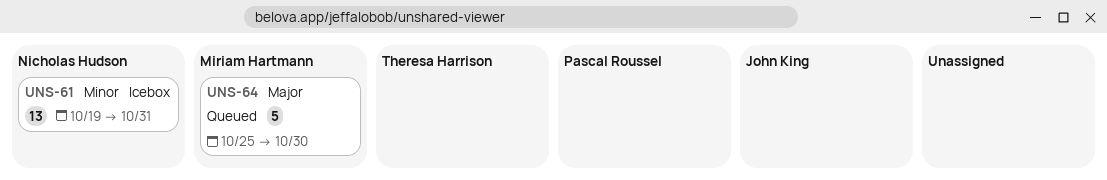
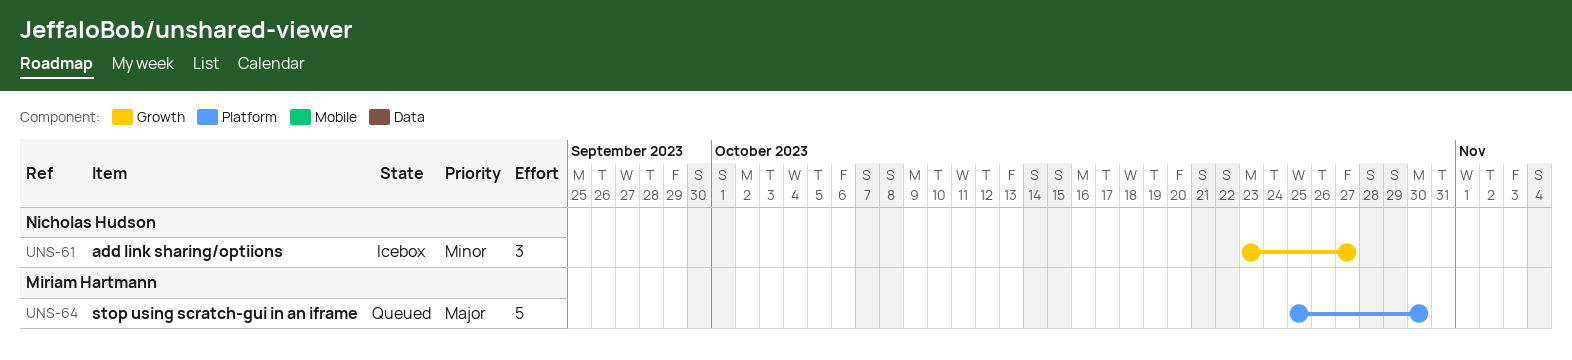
UNS-61, estimate: 13 -> 3
UNS-61, start: Oct 19 -> Oct 23
UNS-61, due: Oct 31 -> Oct 27

